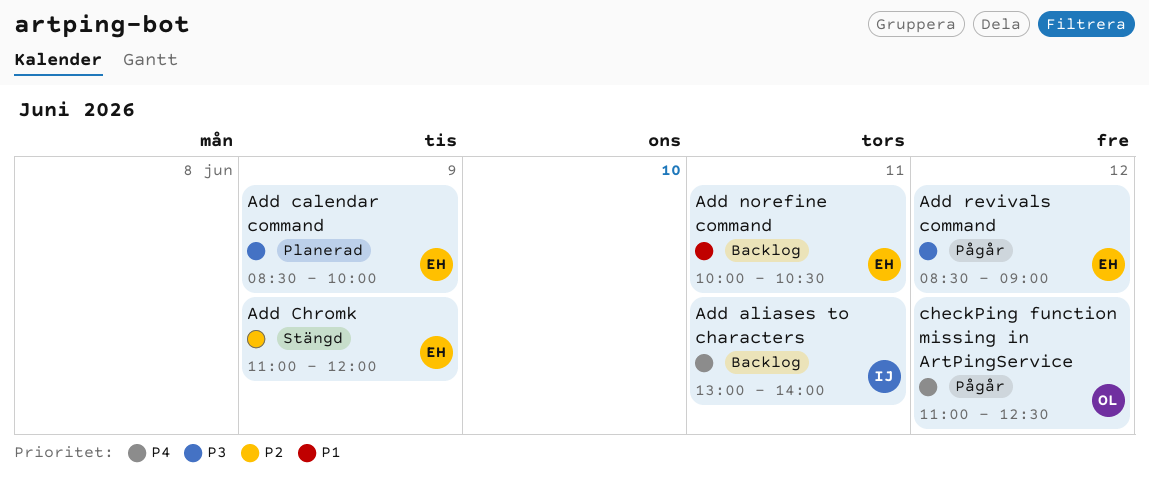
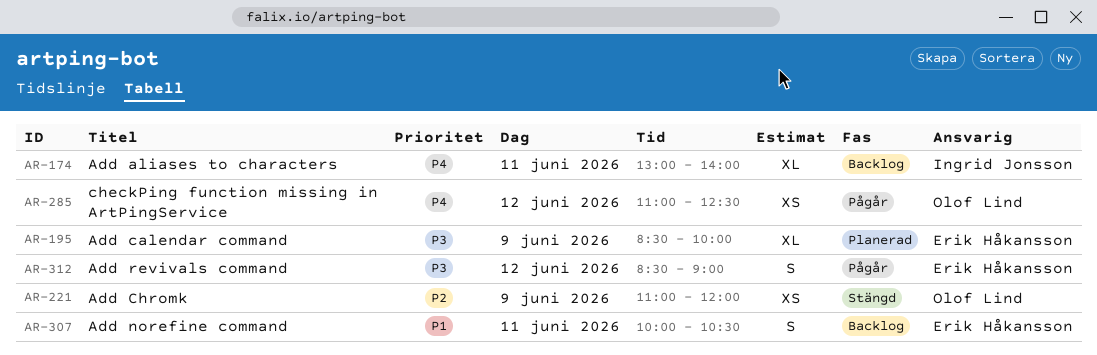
Add Chromk, owner: Erik Håkansson -> Olof Lind

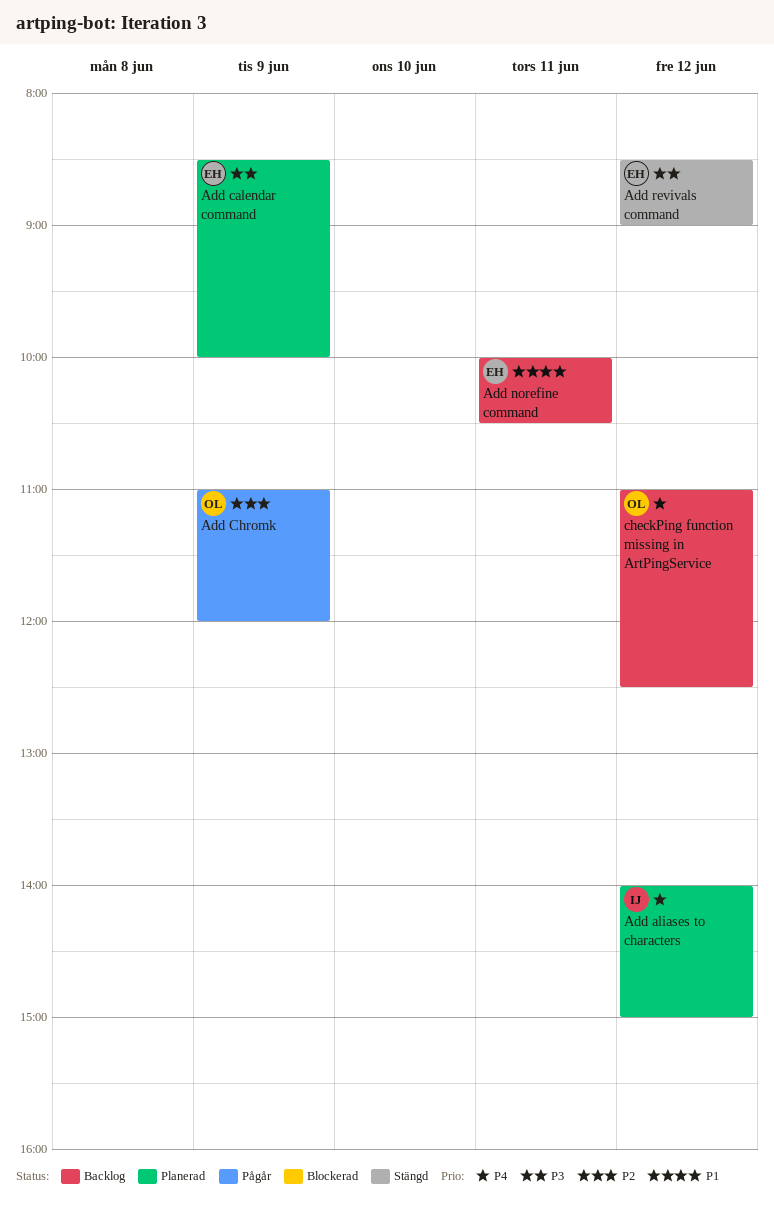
Add aliases to characters, status: Backlog -> Planerad
Add aliases to characters, day: Jun 11 -> Jun 12
Add aliases to characters, begins: 13:00 -> 14:00
Add aliases to characters, ends: 14:00 -> 15:00
Add Chromk, status: Stängd -> Pågår
Add revivals command, status: Pågår -> Stängd
checkPing function missing in ArtPingService, status: Pågår -> Backlog

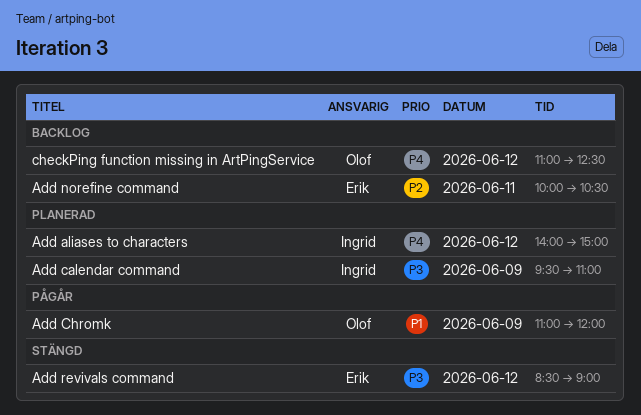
Add calendar command, owner: Erik -> Ingrid
Add calendar command, begins: 08:30 -> 09:30
Add calendar command, ends: 10:00 -> 11:00
Add Chromk, priority: P2 -> P1
Add norefine command, priority: P1 -> P2

